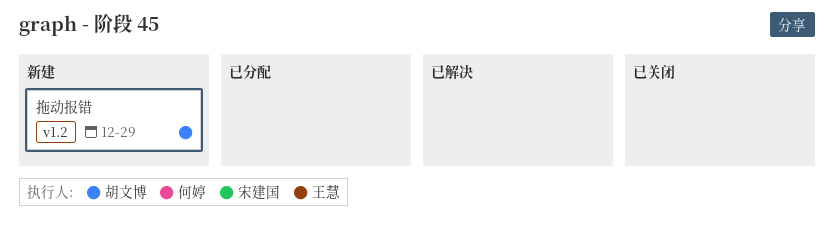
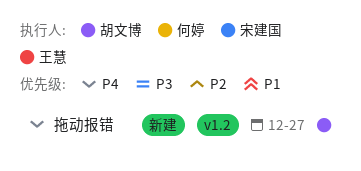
拖动报错, due: Dec 29 -> Dec 27

